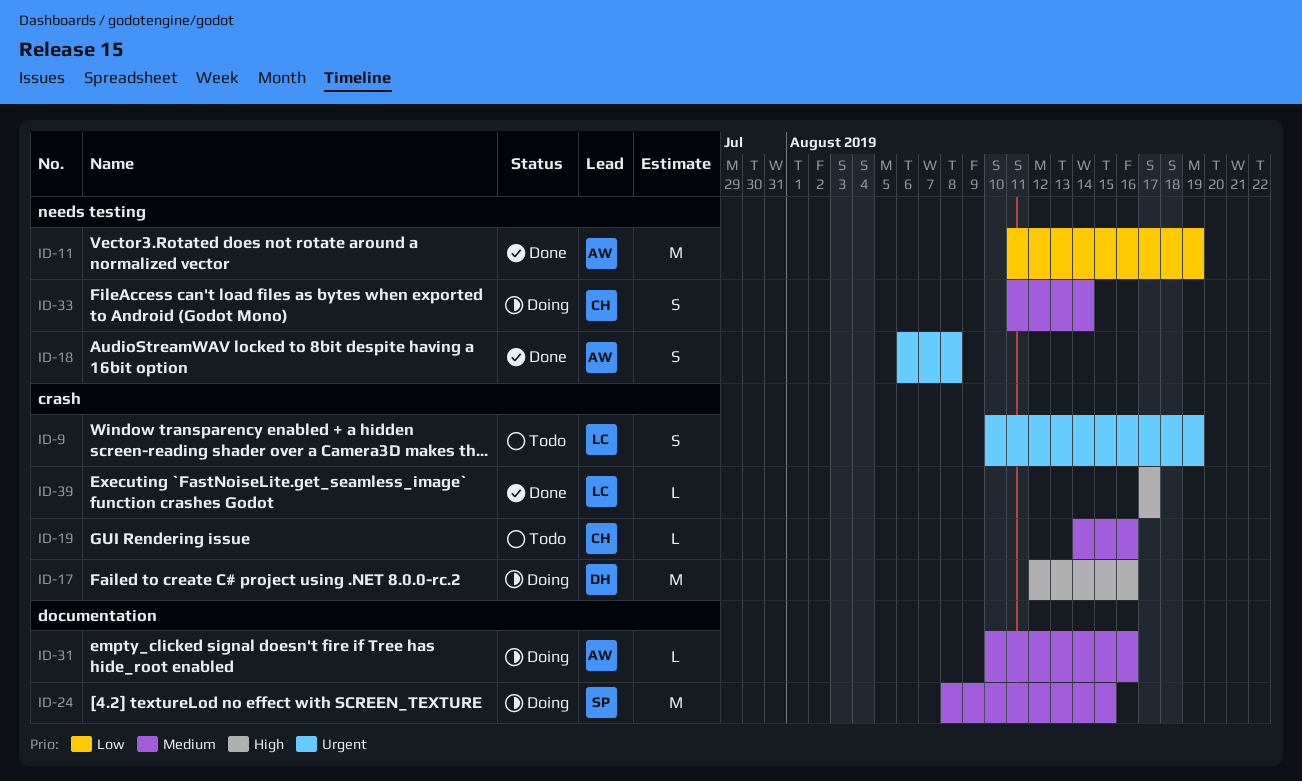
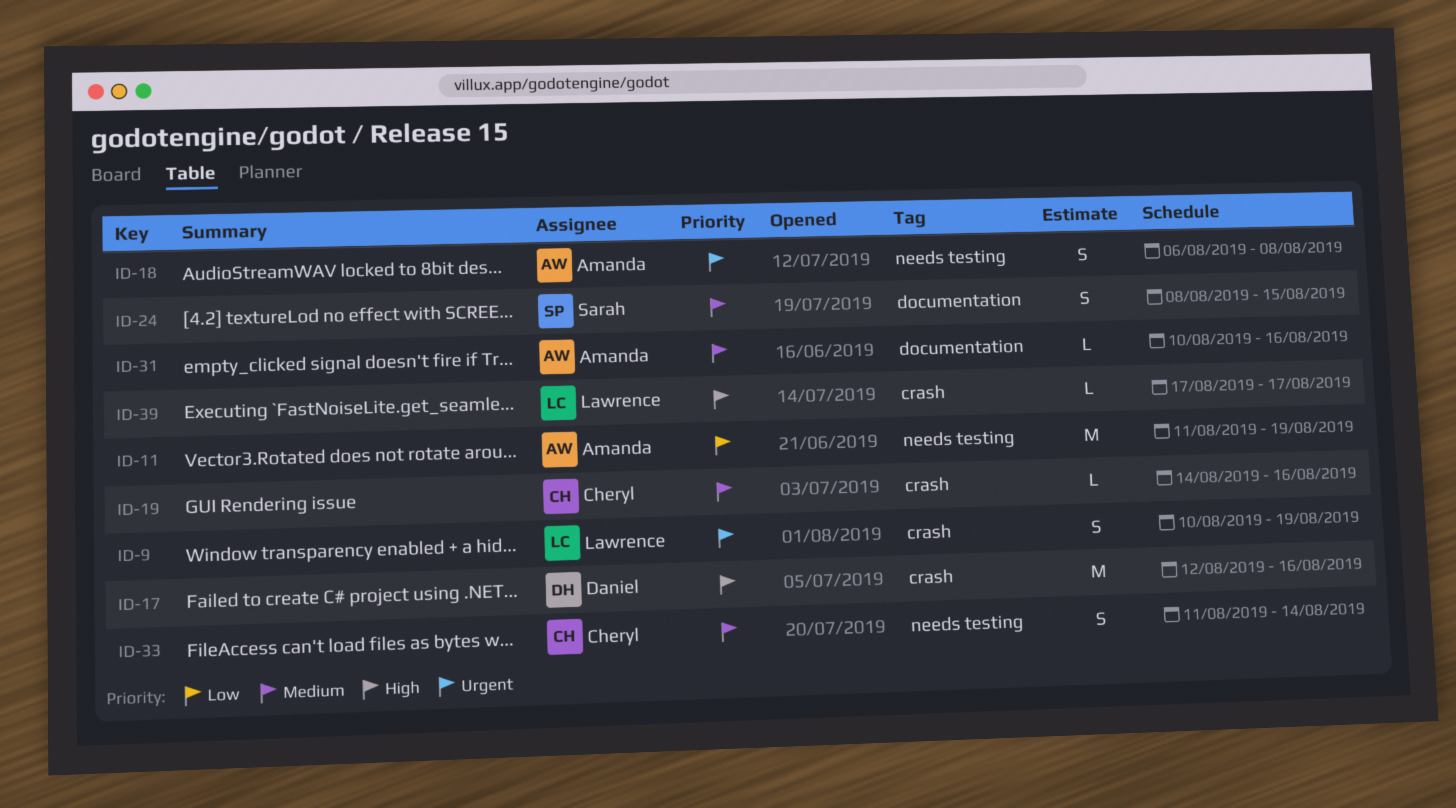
ID-24, estimate: M -> S

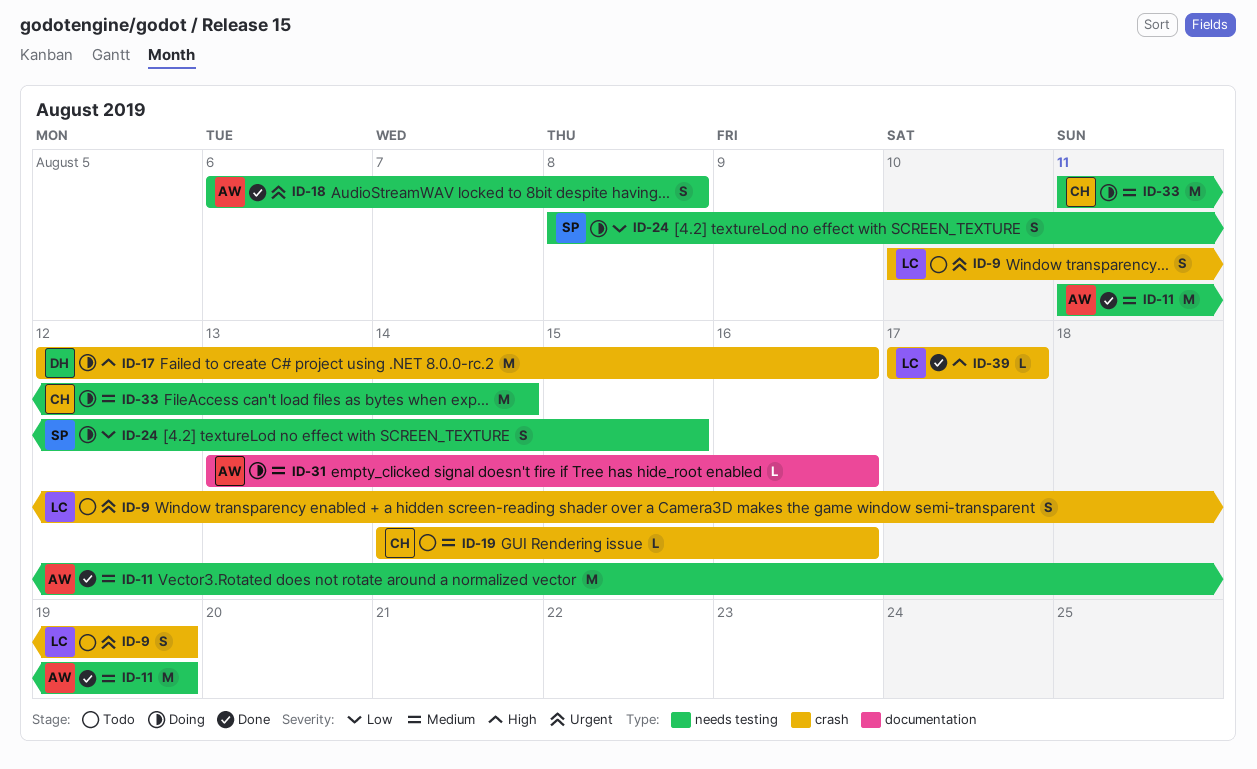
ID-11, priority: Low -> Medium
ID-24, priority: Medium -> Low
ID-24, label: documentation -> needs testing
ID-31, start: Aug 10 -> Aug 13
ID-33, estimate: S -> M

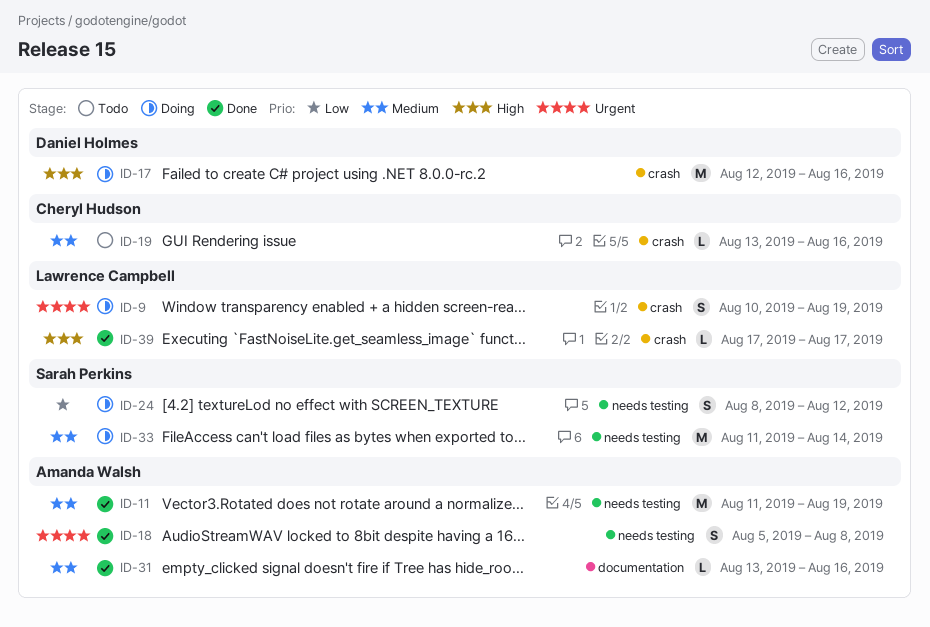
ID-9, status: Todo -> Doing
ID-18, start: Aug 6 -> Aug 5
ID-19, start: Aug 14 -> Aug 13
ID-24, due: Aug 15 -> Aug 12
ID-31, status: Doing -> Done
ID-33, owner: Cheryl Hudson -> Sarah Perkins

